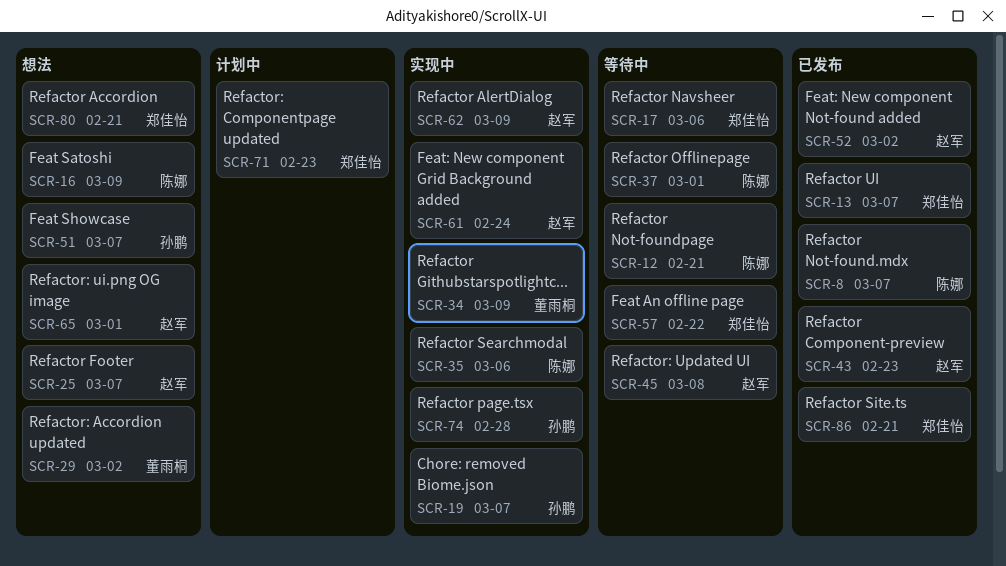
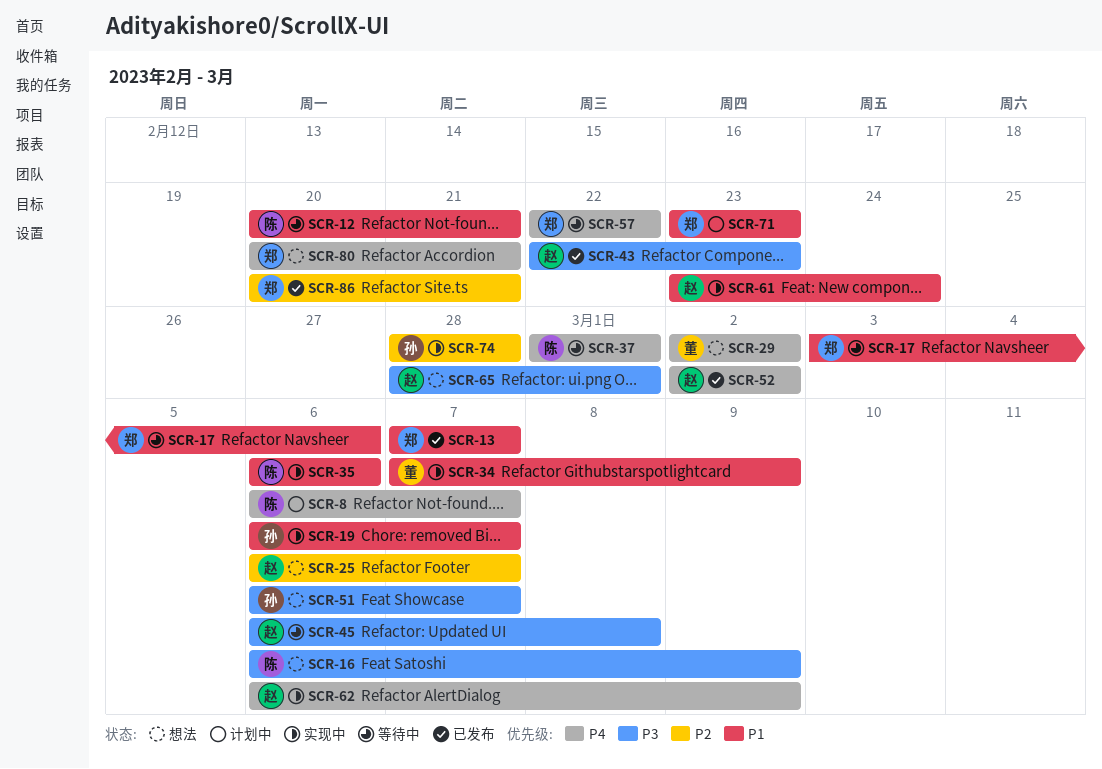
SCR-8, status: 已发布 -> 计划中

